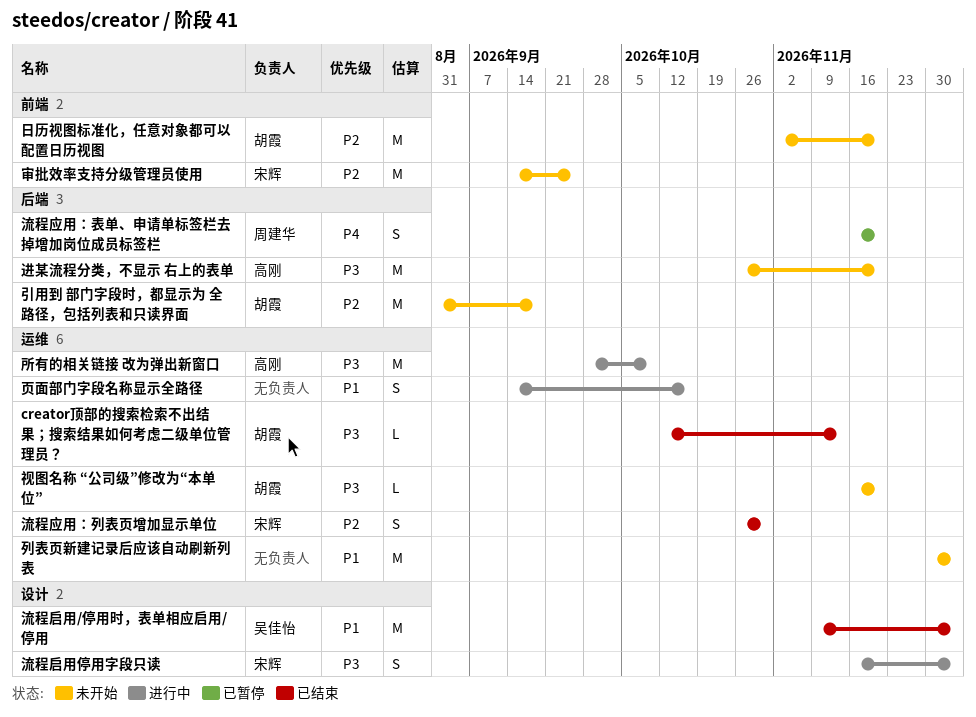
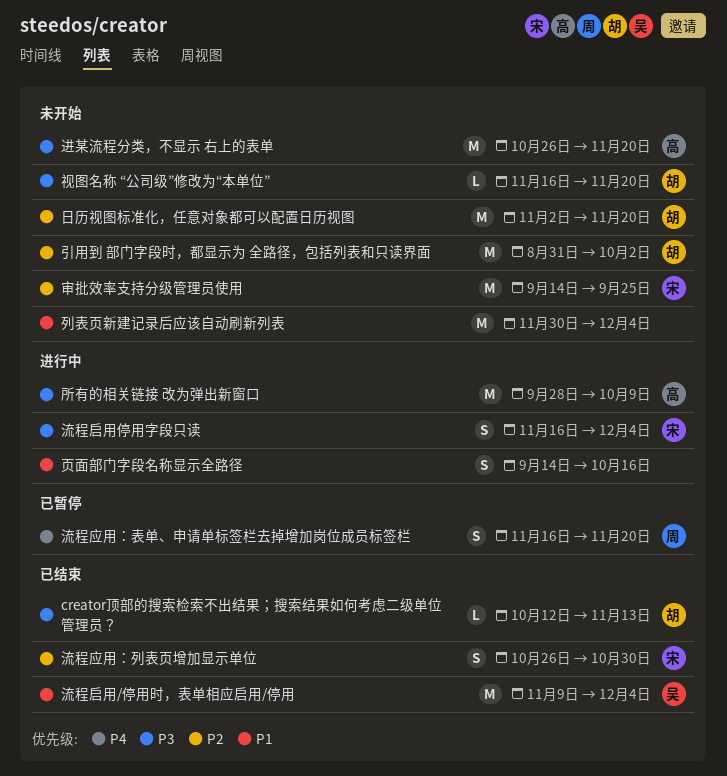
引用到 部门字段时，都显示为 全路径，包括列表和只读界面, due: Sep 18 -> Oct 2

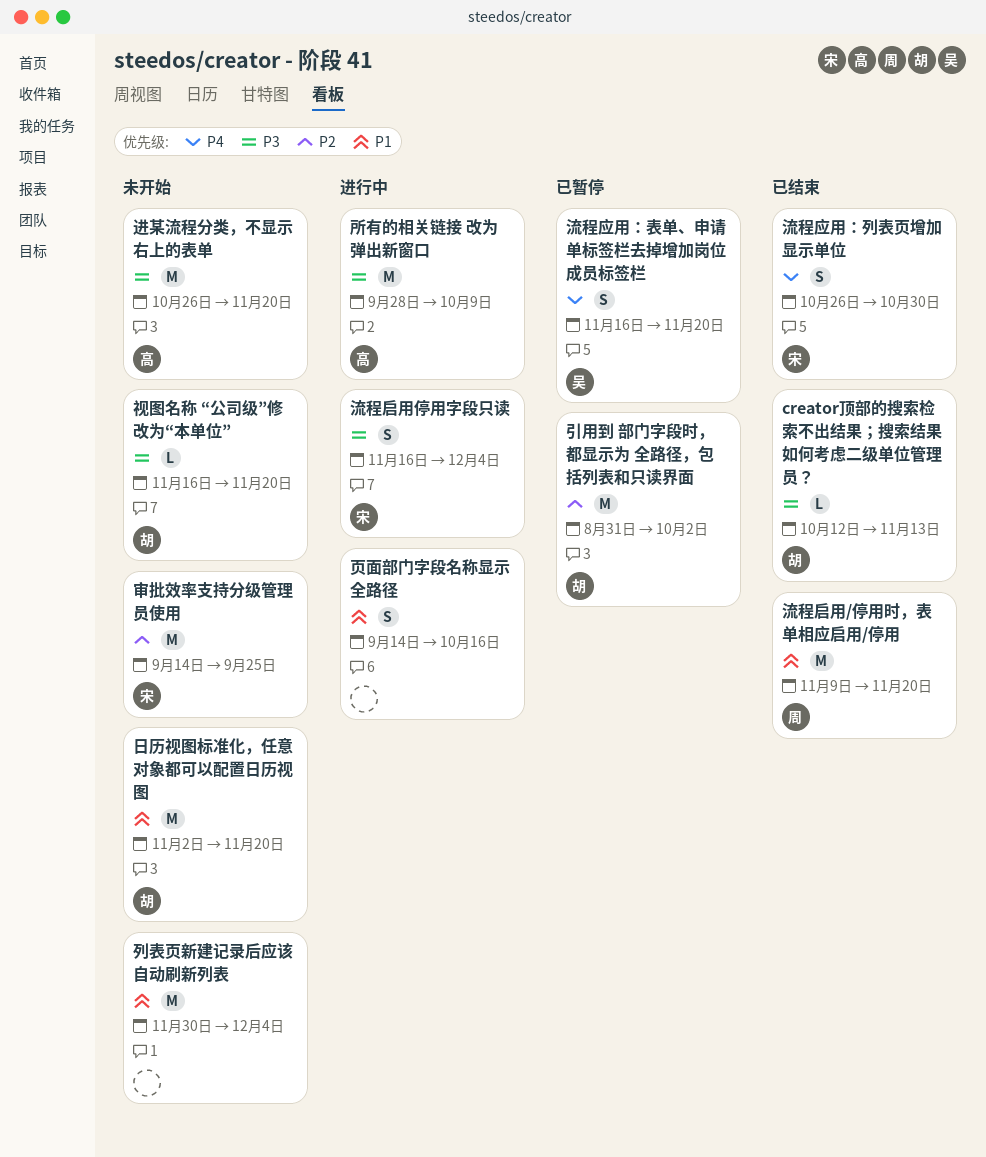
引用到 部门字段时，都显示为 全路径，包括列表和只读界面, status: 未开始 -> 已暂停
日历视图标准化，任意对象都可以配置日历视图, priority: P2 -> P1
流程启用/停用时，表单相应启用/停用, owner: 吴 -> 周
流程启用/停用时，表单相应启用/停用, due: Dec 4 -> Nov 20
流程应用：列表页增加显示单位, priority: P2 -> P4
流程应用：表单、申请单标签栏去掉增加岗位成员标签栏, owner: 周 -> 吴

